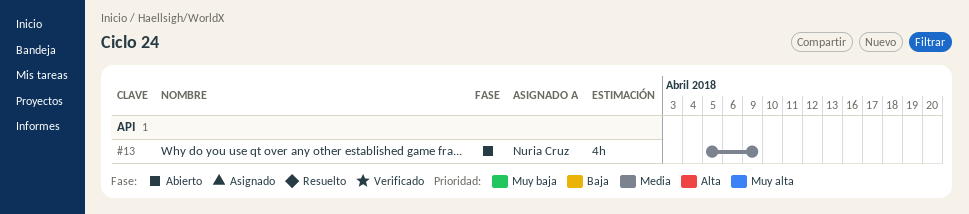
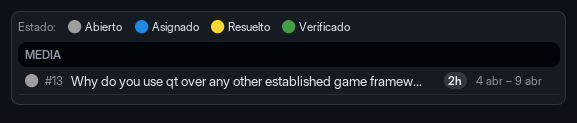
#13, estimate: 4h -> 2h
#13, start: Apr 5 -> Apr 4

